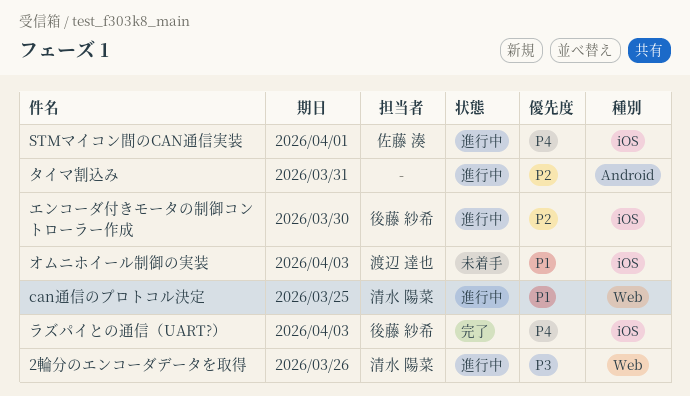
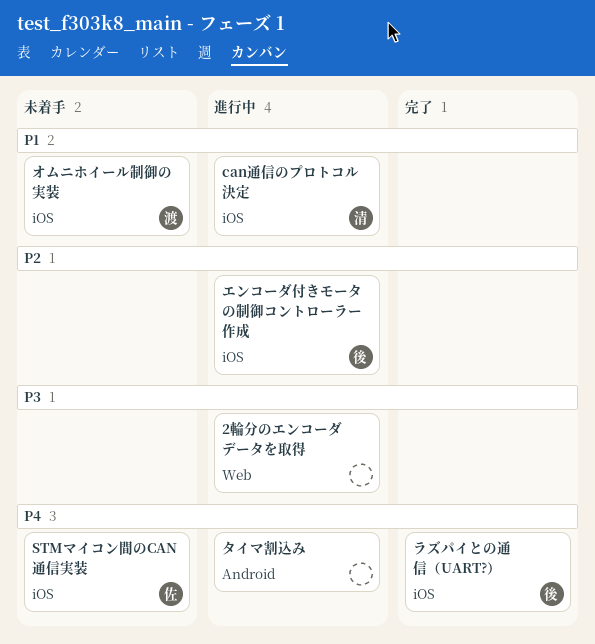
2輪分のエンコーダデータを取得, owner: 清水 陽菜 -> none
can通信のプロトコル決定, label: Web -> iOS
STMマイコン間のCAN通信実装, status: 進行中 -> 未着手
タイマ割込み, priority: P2 -> P4

